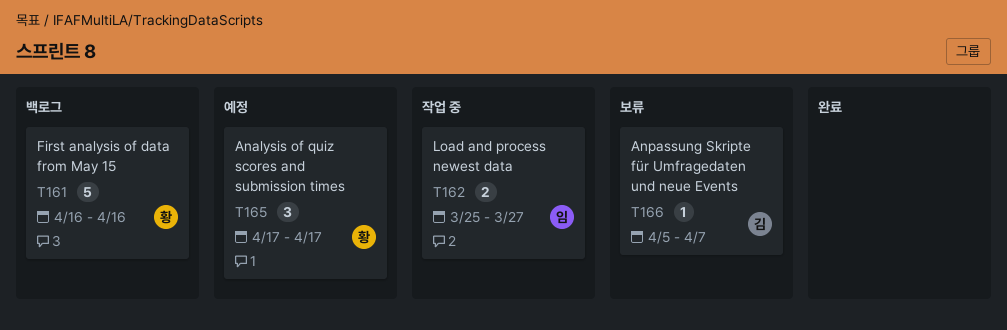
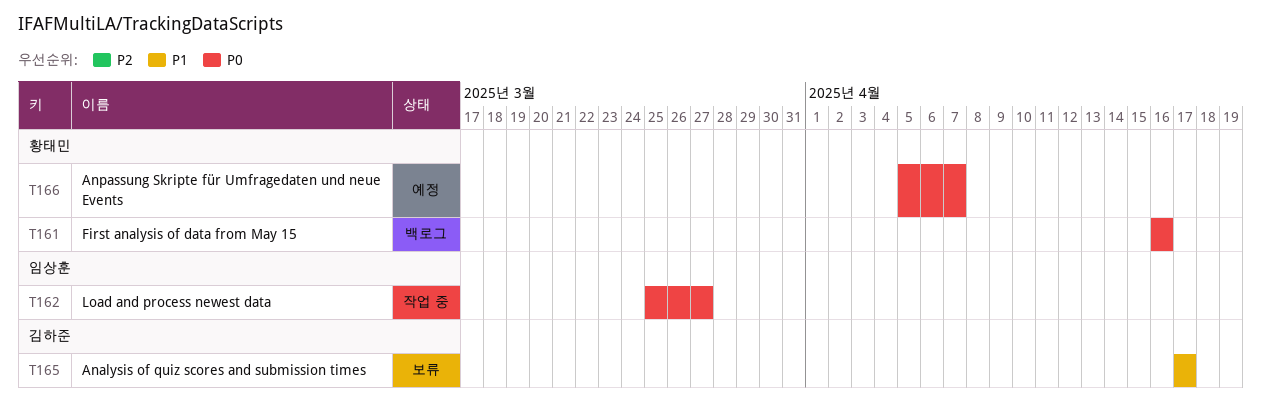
T165, status: 예정 -> 보류
T165, owner: 황태민 -> 김하준
T166, status: 보류 -> 예정
T166, owner: 김하준 -> 황태민

